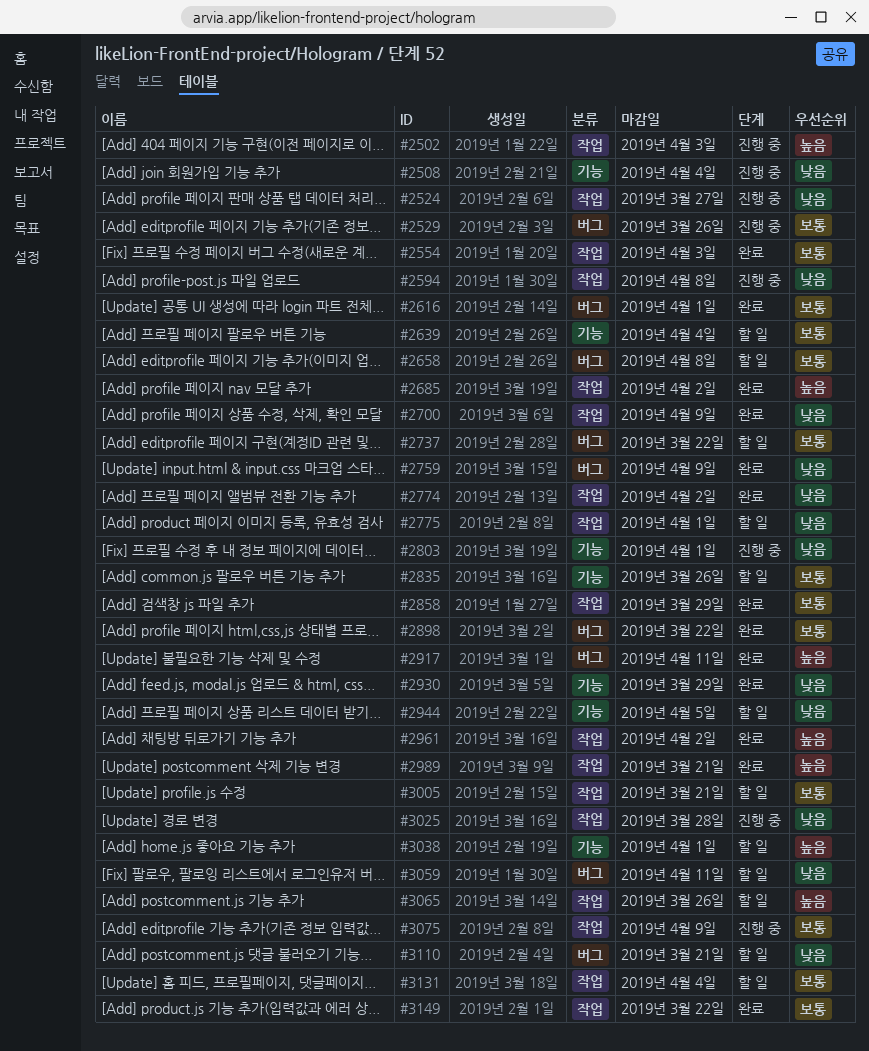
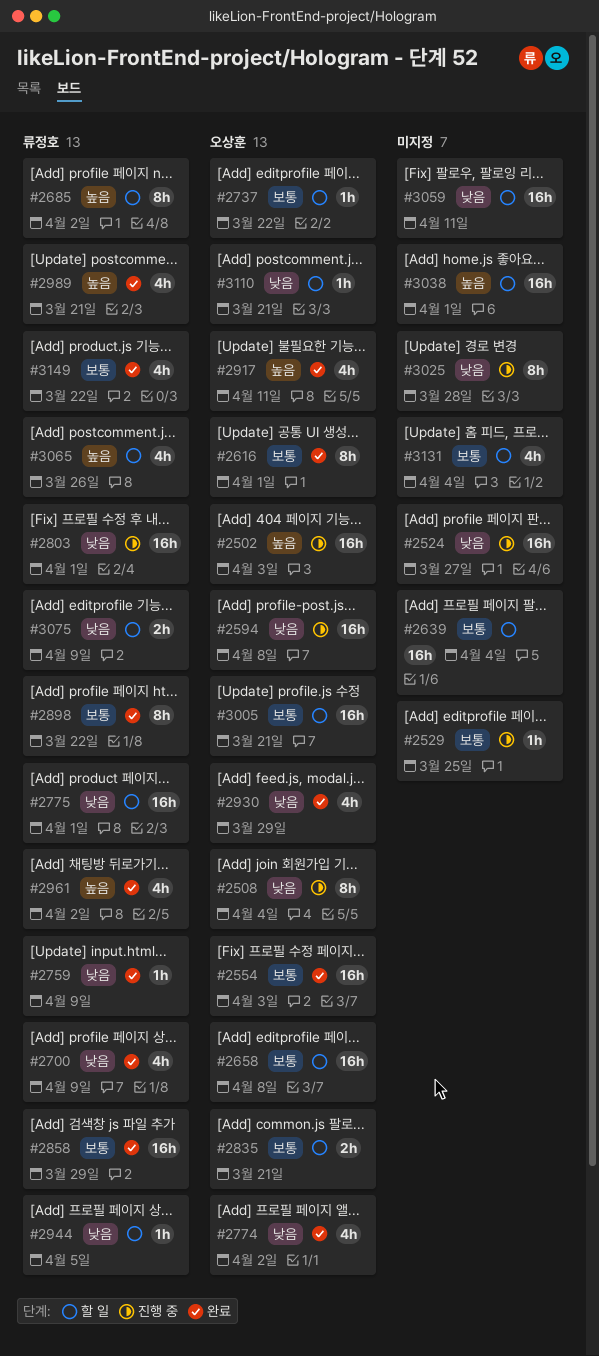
#2529, due: Mar 26 -> Mar 25
#2685, status: 완료 -> 할 일
#2835, due: Mar 26 -> Mar 21
#3075, status: 진행 중 -> 할 일
#3075, priority: 보통 -> 낮음

